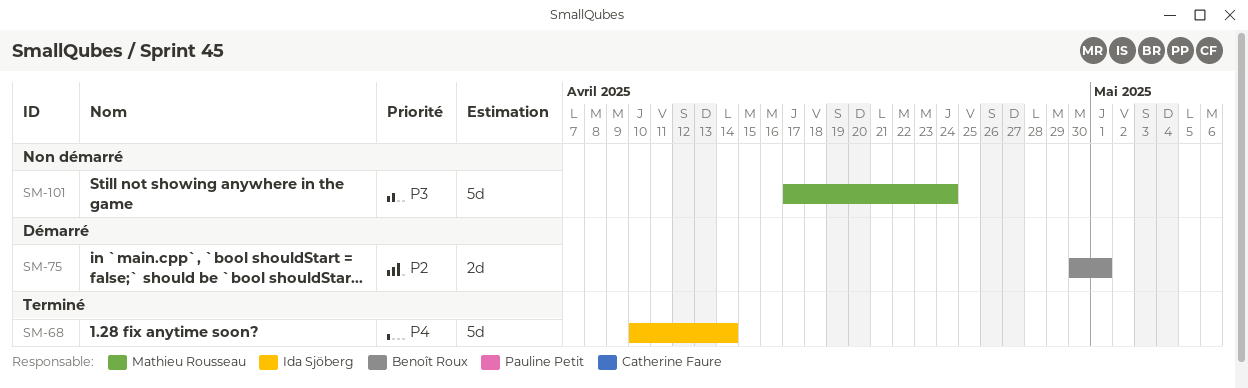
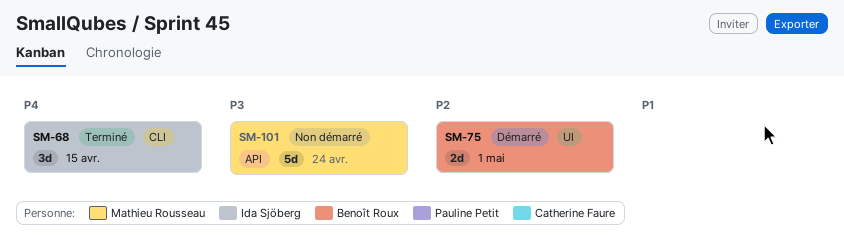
SM-68, estimate: 5d -> 3d
SM-68, due: Apr 14 -> Apr 15

